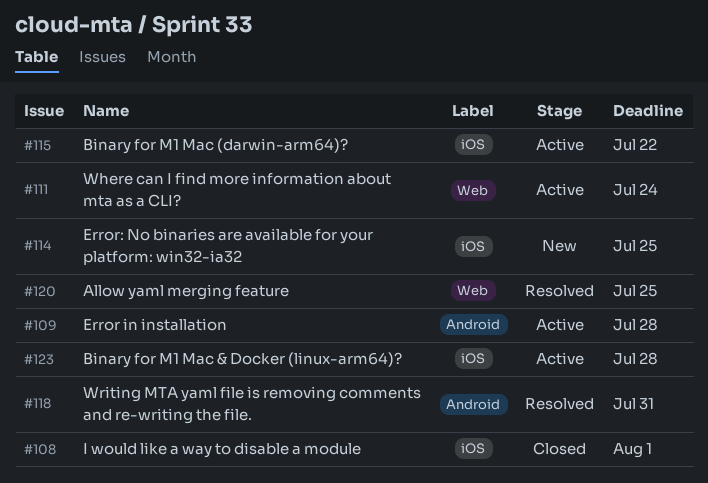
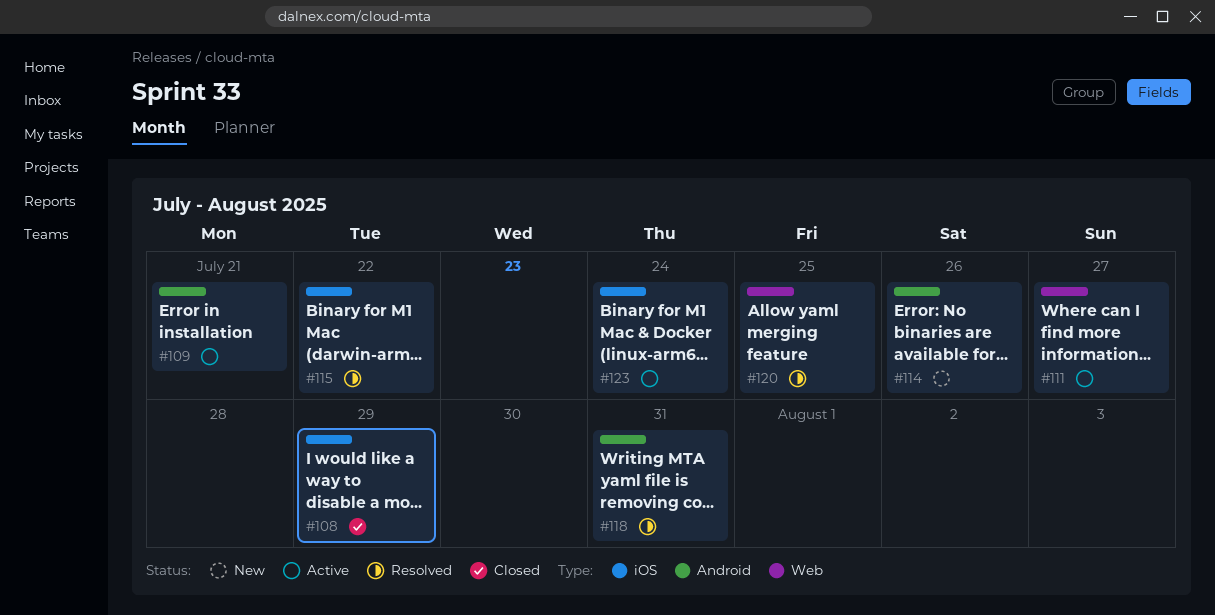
#108, due: Aug 1 -> Jul 29
#109, due: Jul 28 -> Jul 21
#111, due: Jul 24 -> Jul 27
#114, label: iOS -> Android
#114, due: Jul 25 -> Jul 26
#115, status: Active -> Resolved
#123, due: Jul 28 -> Jul 24

